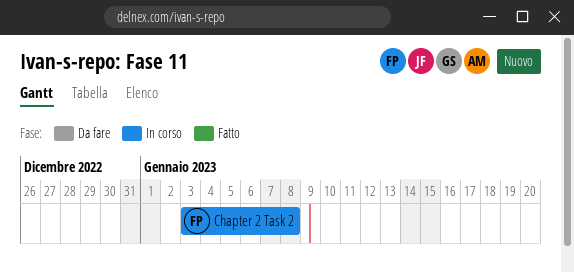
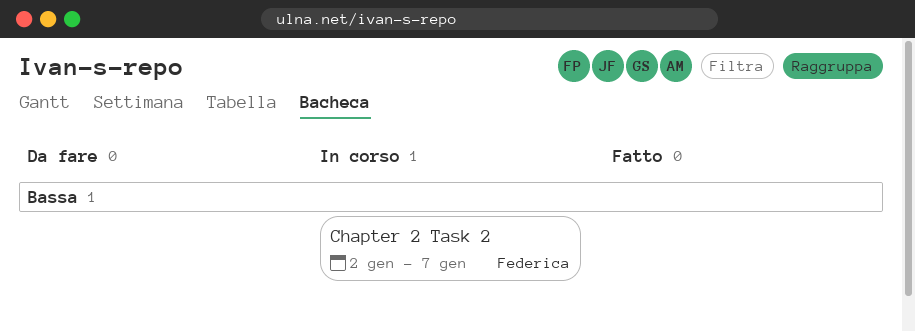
Chapter 2 Task 2, start: Jan 3 -> Jan 2
Chapter 2 Task 2, due: Jan 8 -> Jan 7

